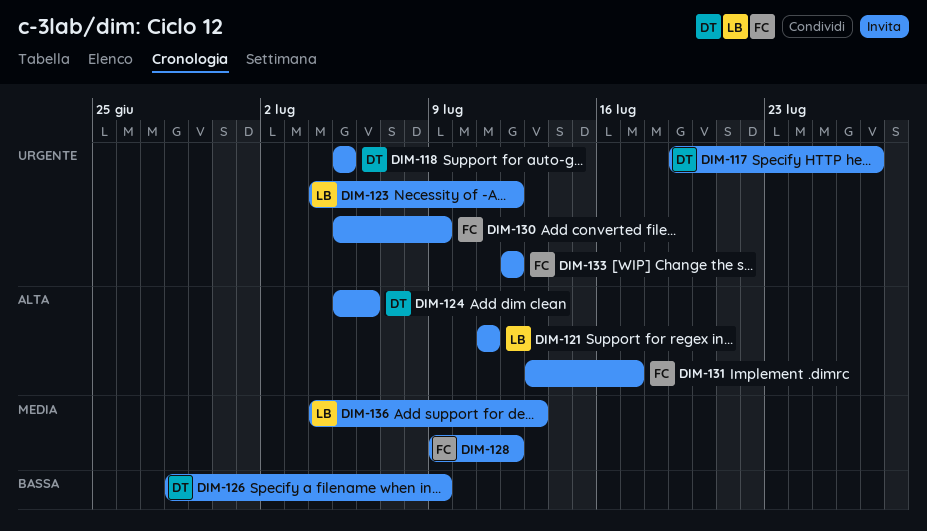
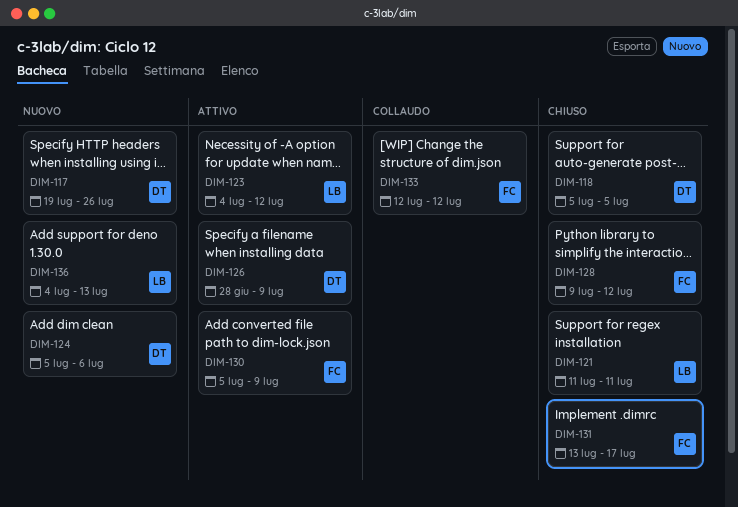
DIM-117, due: Jul 27 -> Jul 26

